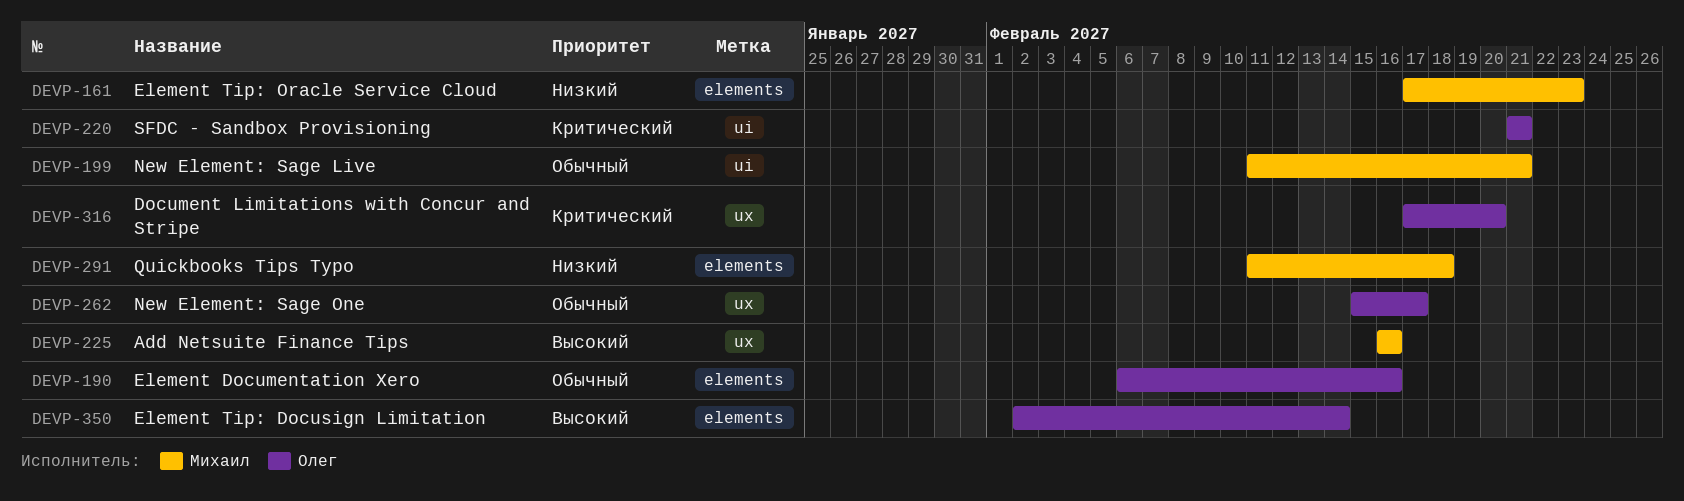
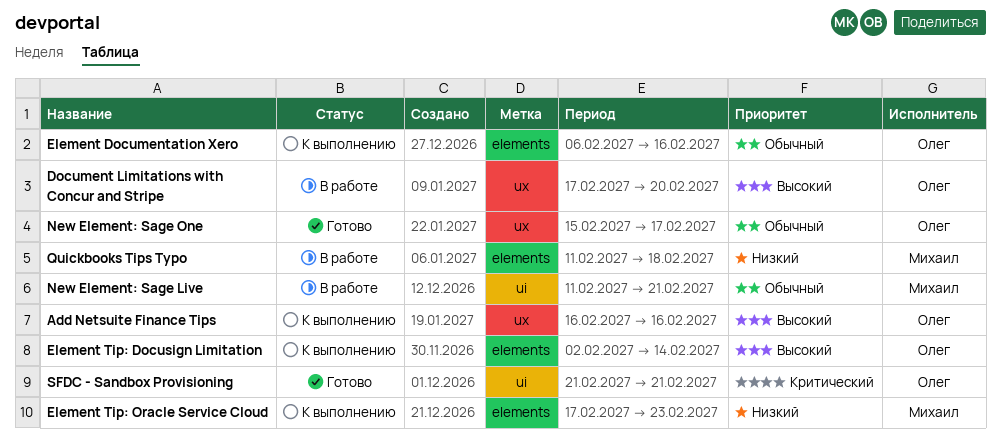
Add Netsuite Finance Tips, owner: Михаил -> Олег
Document Limitations with Concur and Stripe, priority: Критический -> Высокий

